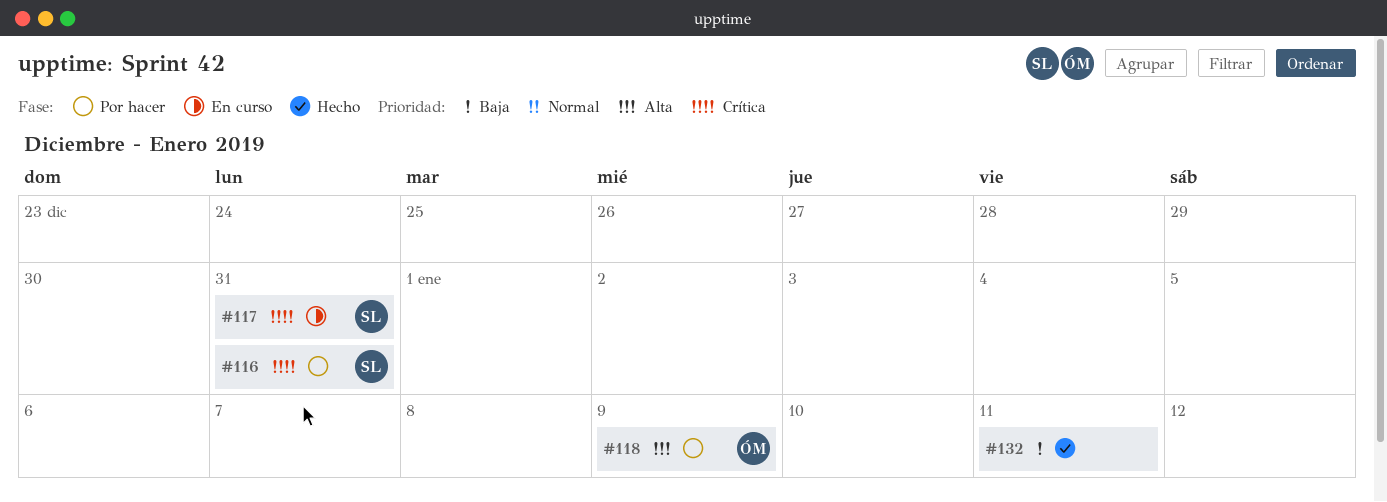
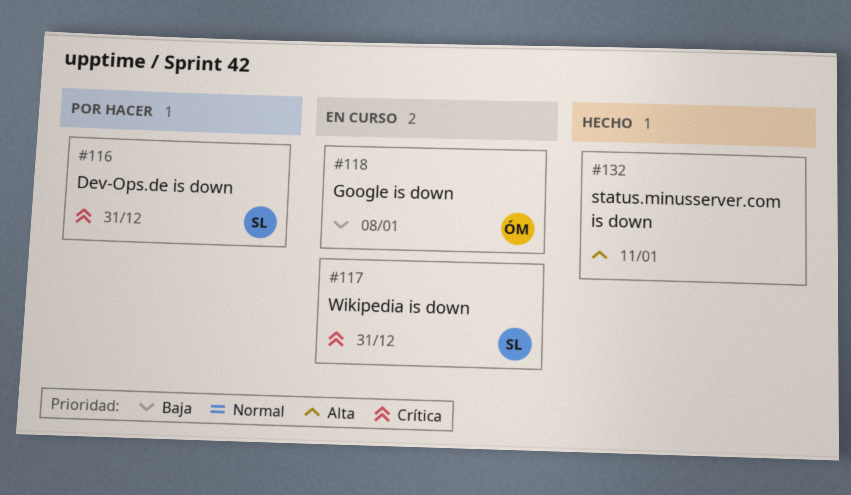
#118, status: Por hacer -> En curso
#118, priority: Alta -> Baja
#118, due: Jan 9 -> Jan 8
#132, priority: Baja -> Alta

